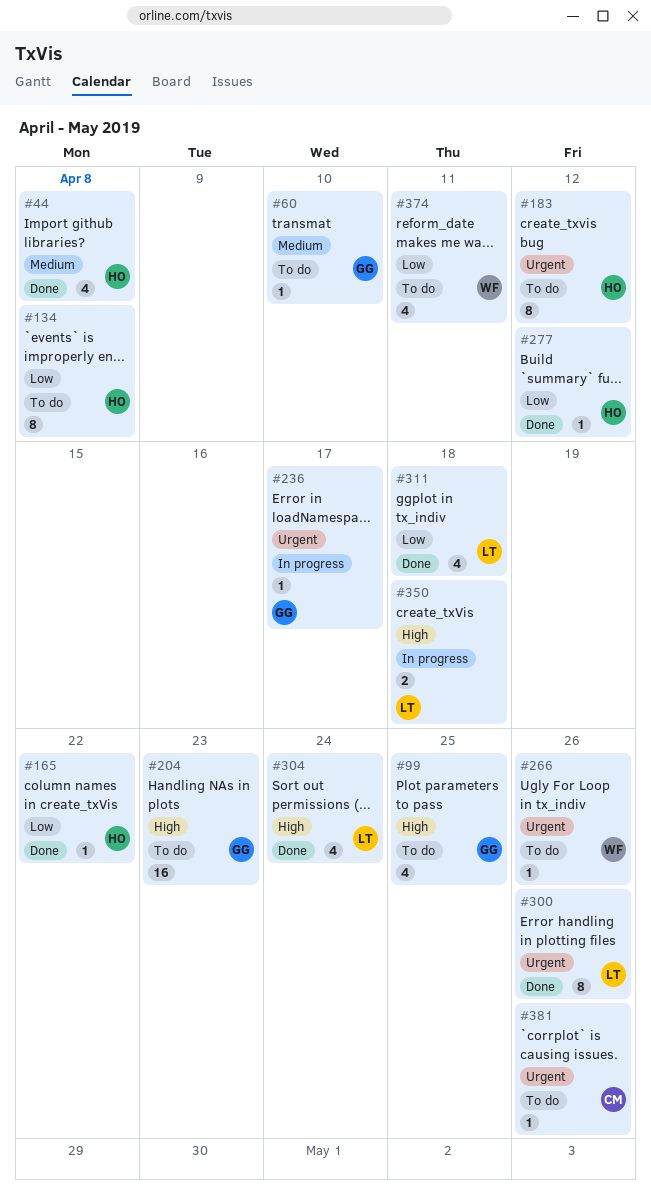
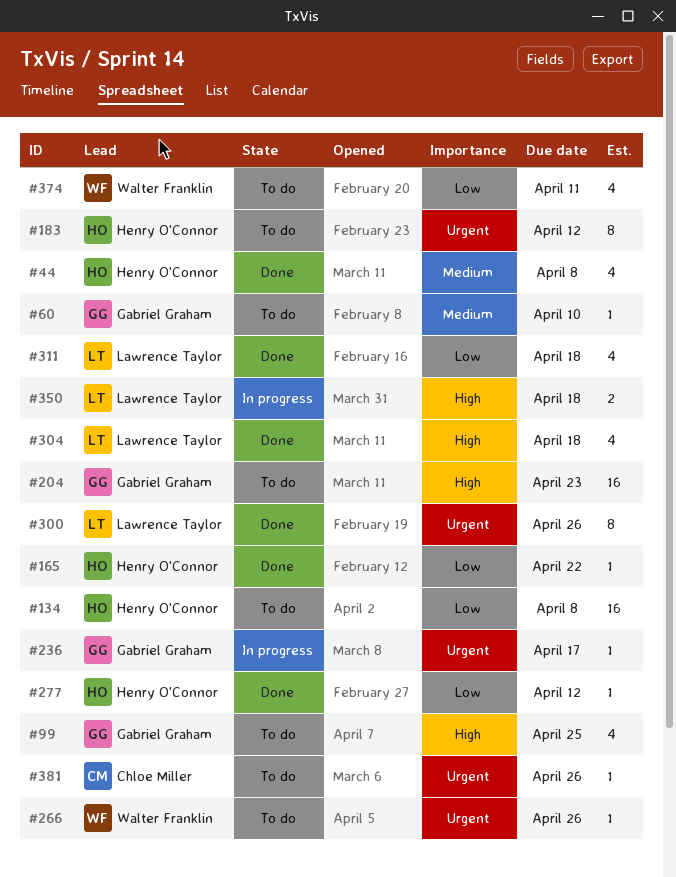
#134, estimate: 8 -> 16
#304, due: Apr 24 -> Apr 18

